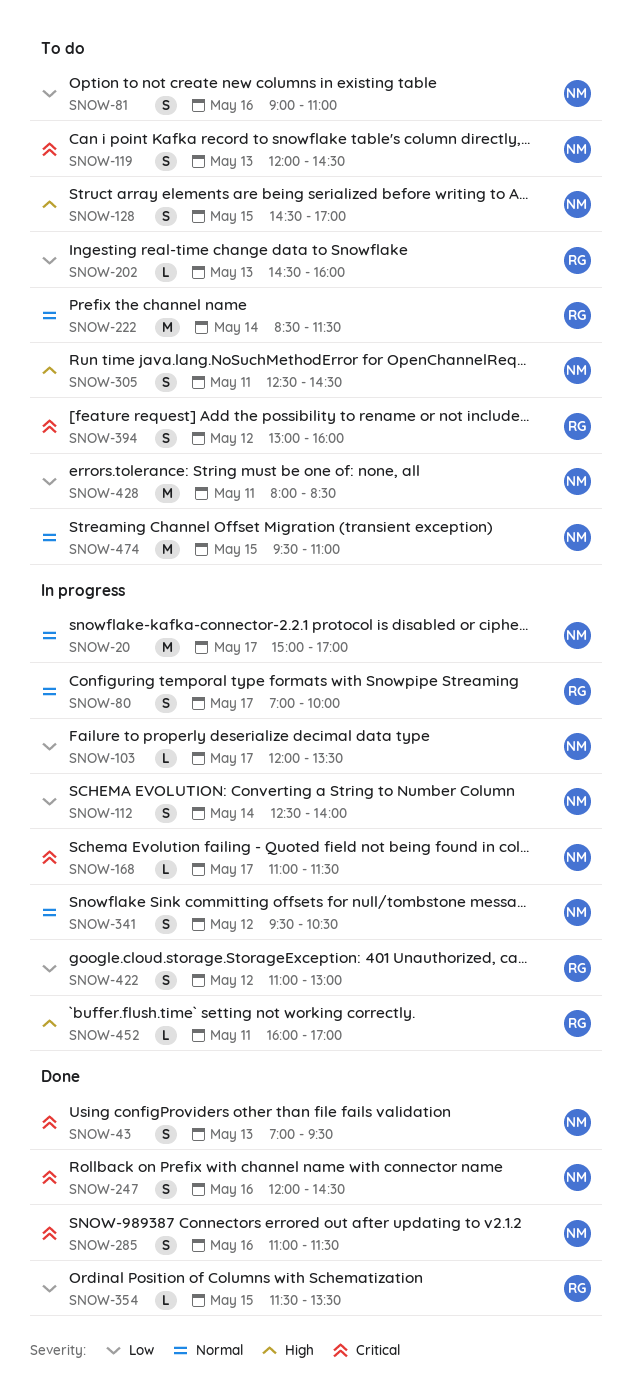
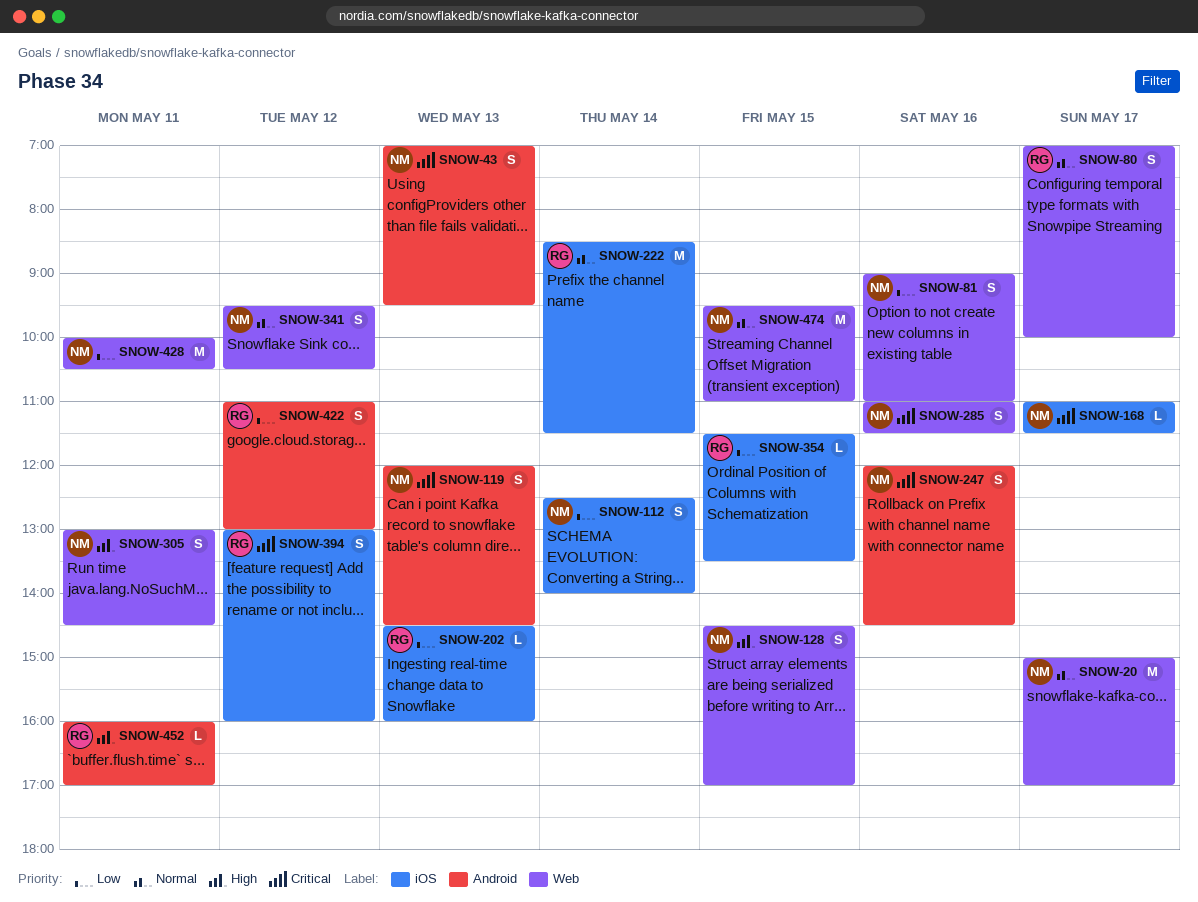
SNOW-103: present -> none
SNOW-305, begins: 12:30 -> 13:00
SNOW-428, begins: 08:00 -> 10:00
SNOW-428, ends: 08:30 -> 10:30

